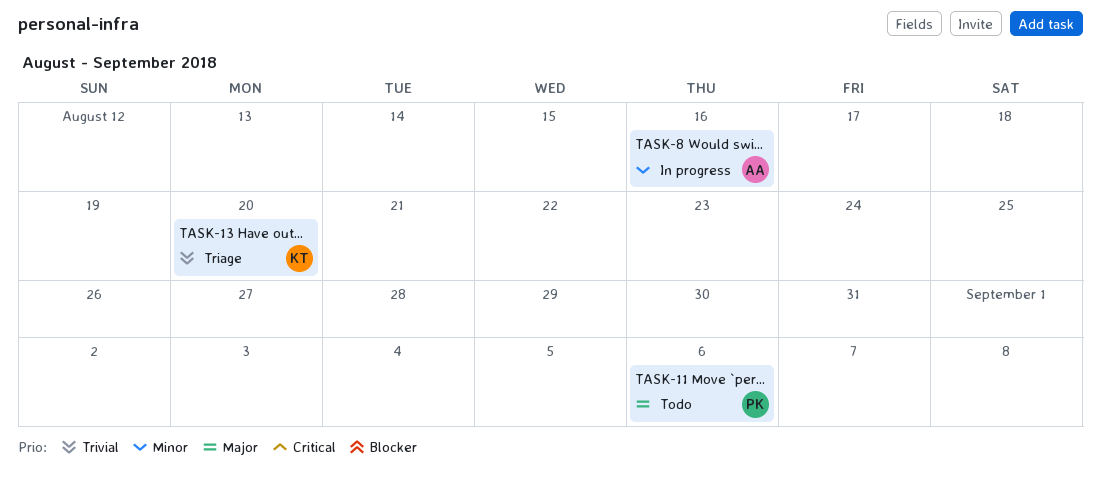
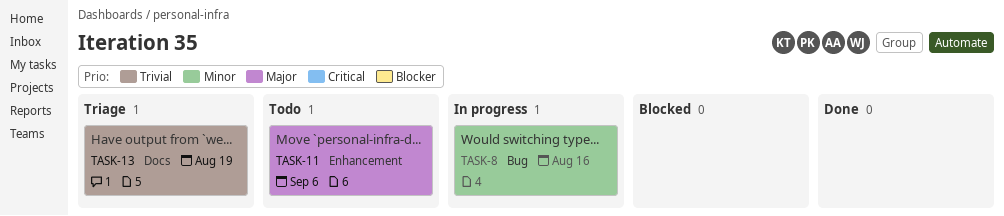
TASK-13, due: Aug 20 -> Aug 19

